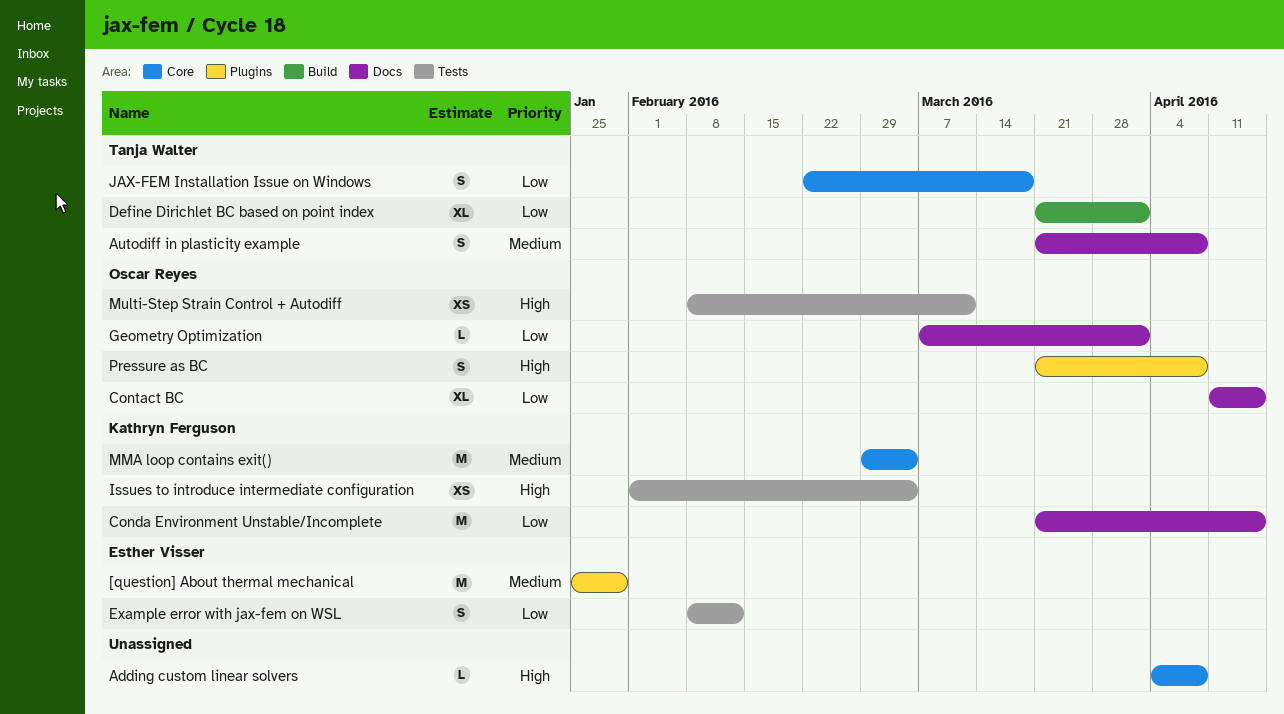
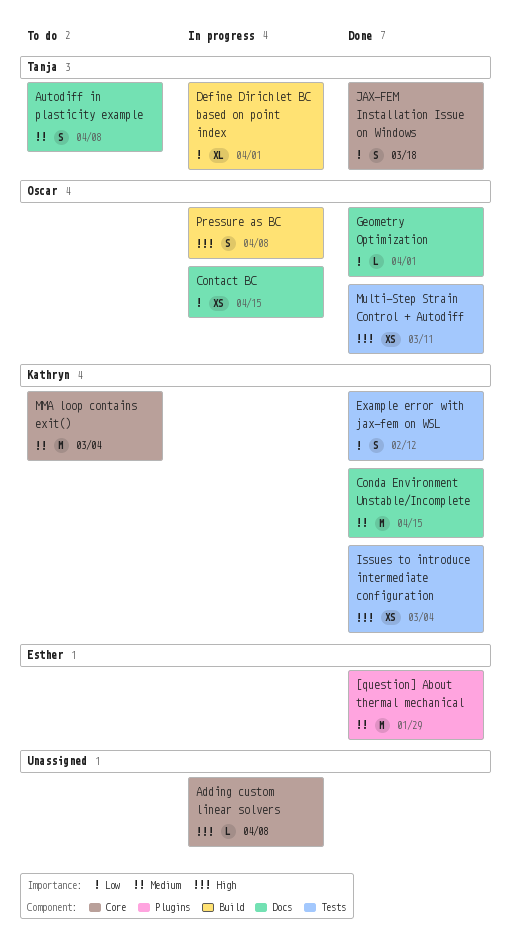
Conda Environment Unstable/Incomplete, priority: Low -> Medium
Contact BC, estimate: XL -> XS
Example error with jax-fem on WSL, owner: Esther Visser -> Kathryn Ferguson
Pressure as BC, label: Plugins -> Build

